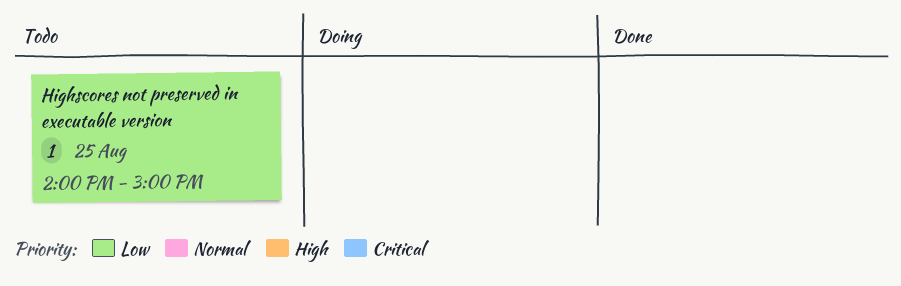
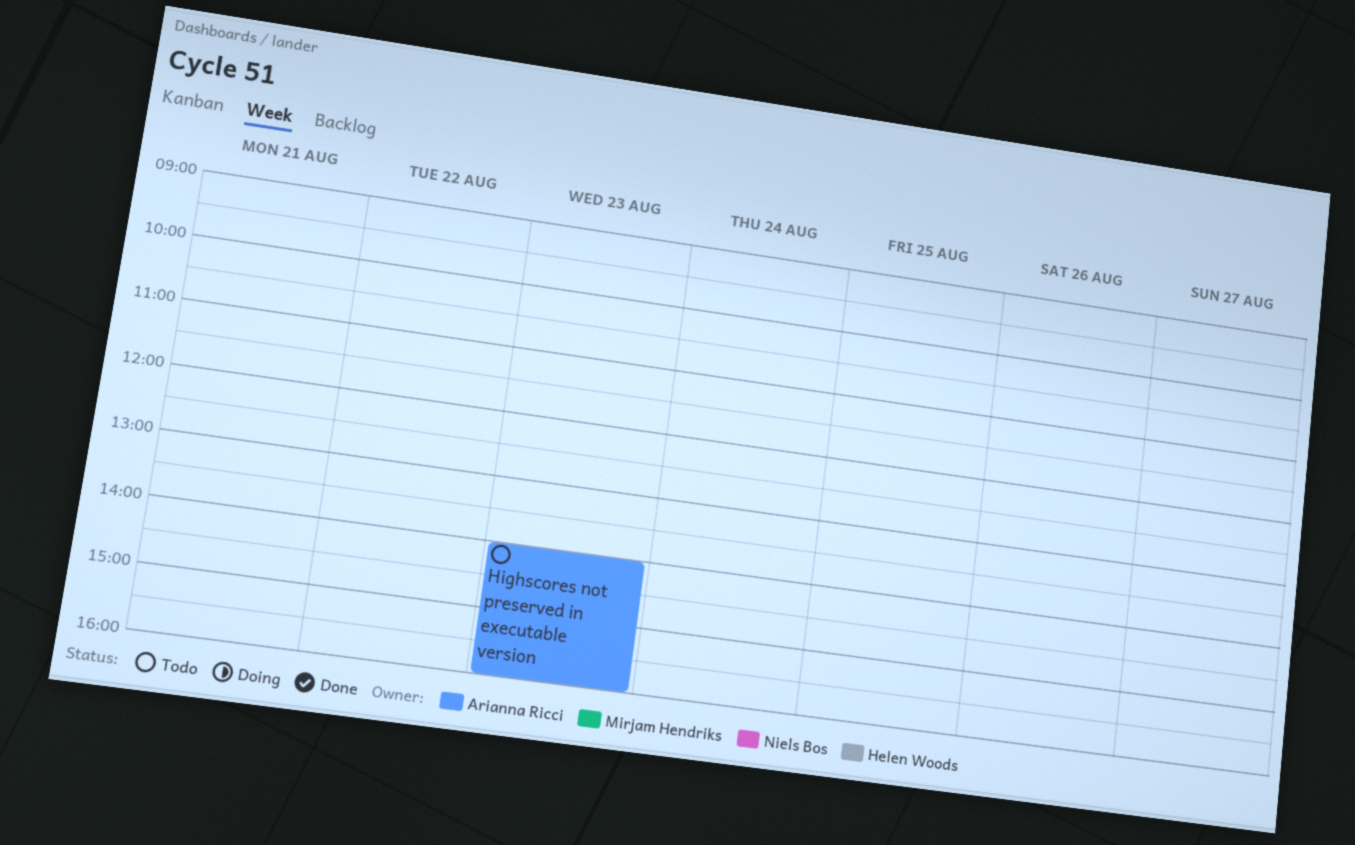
Highscores not preserved in executable version, day: Aug 25 -> Aug 23
Highscores not preserved in executable version, ends: 15:00 -> 16:00

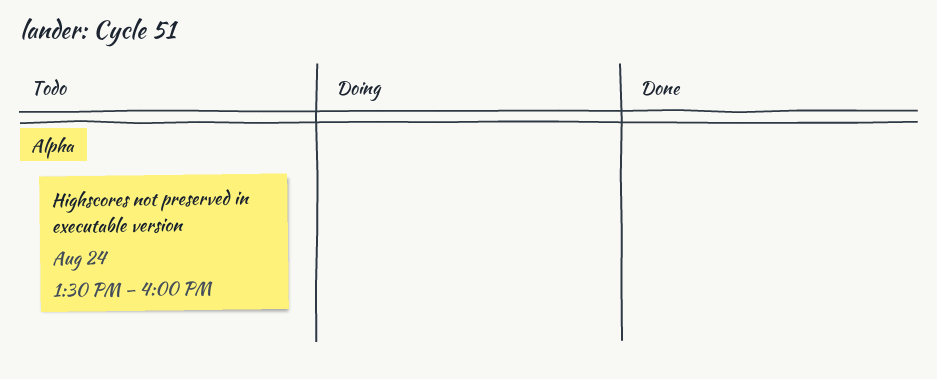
Highscores not preserved in executable version, day: Aug 23 -> Aug 24
Highscores not preserved in executable version, begins: 14:00 -> 13:30

